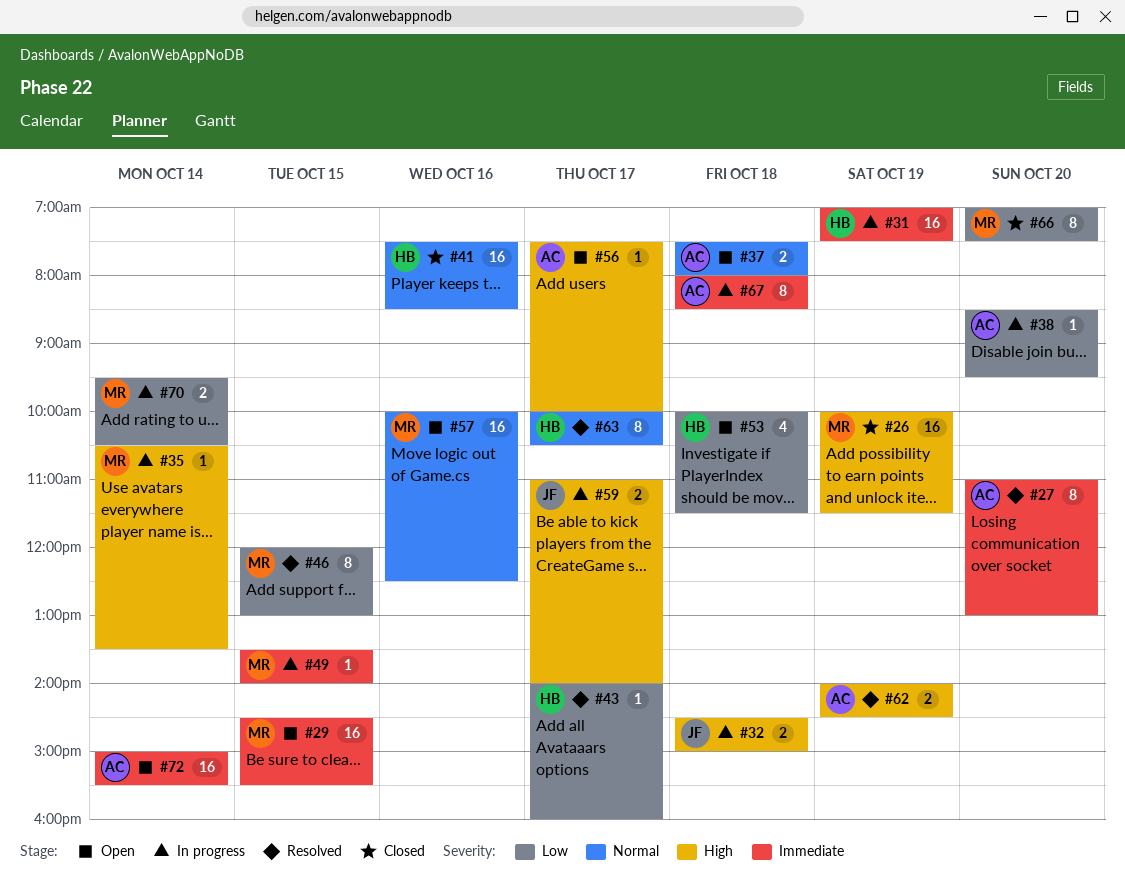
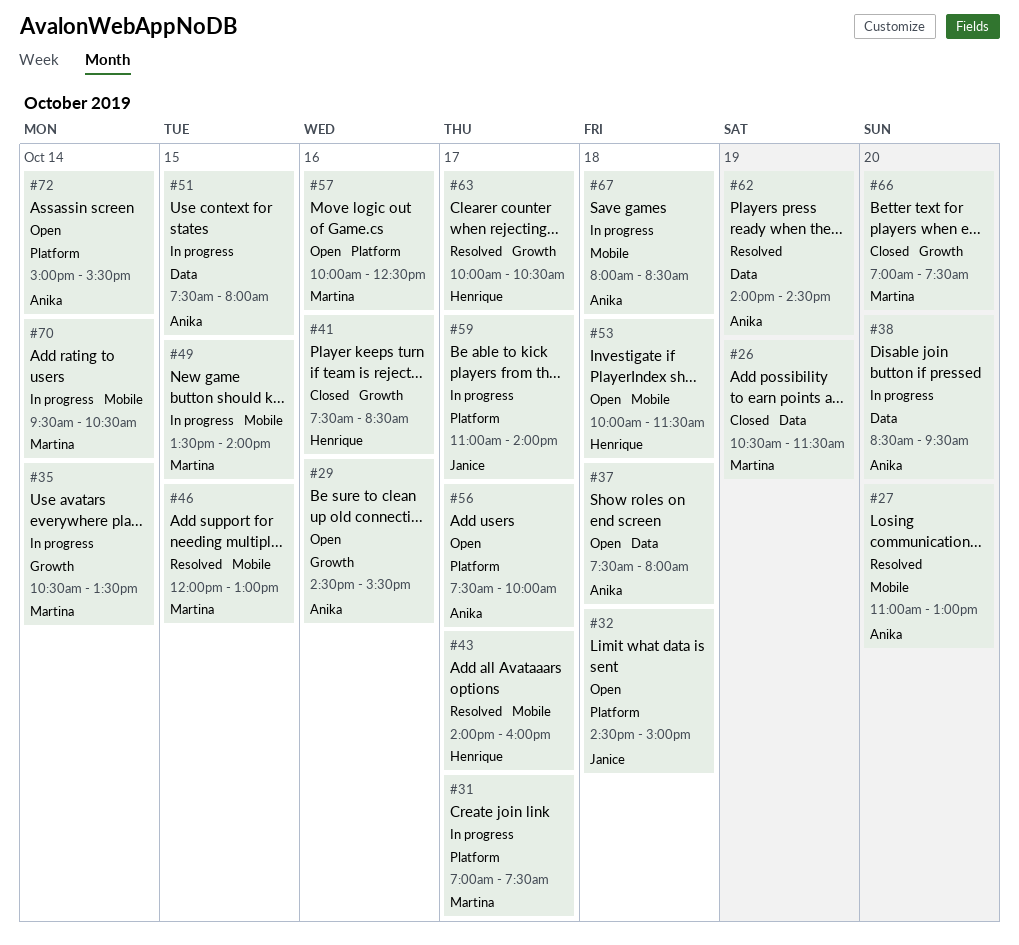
#26, begins: 10:00 -> 10:30
#29, owner: Martina -> Anika
#29, day: Oct 15 -> Oct 16
#31, owner: Henrique -> Martina
#31, day: Oct 19 -> Oct 17
#32, status: In progress -> Open
#51: none -> present

